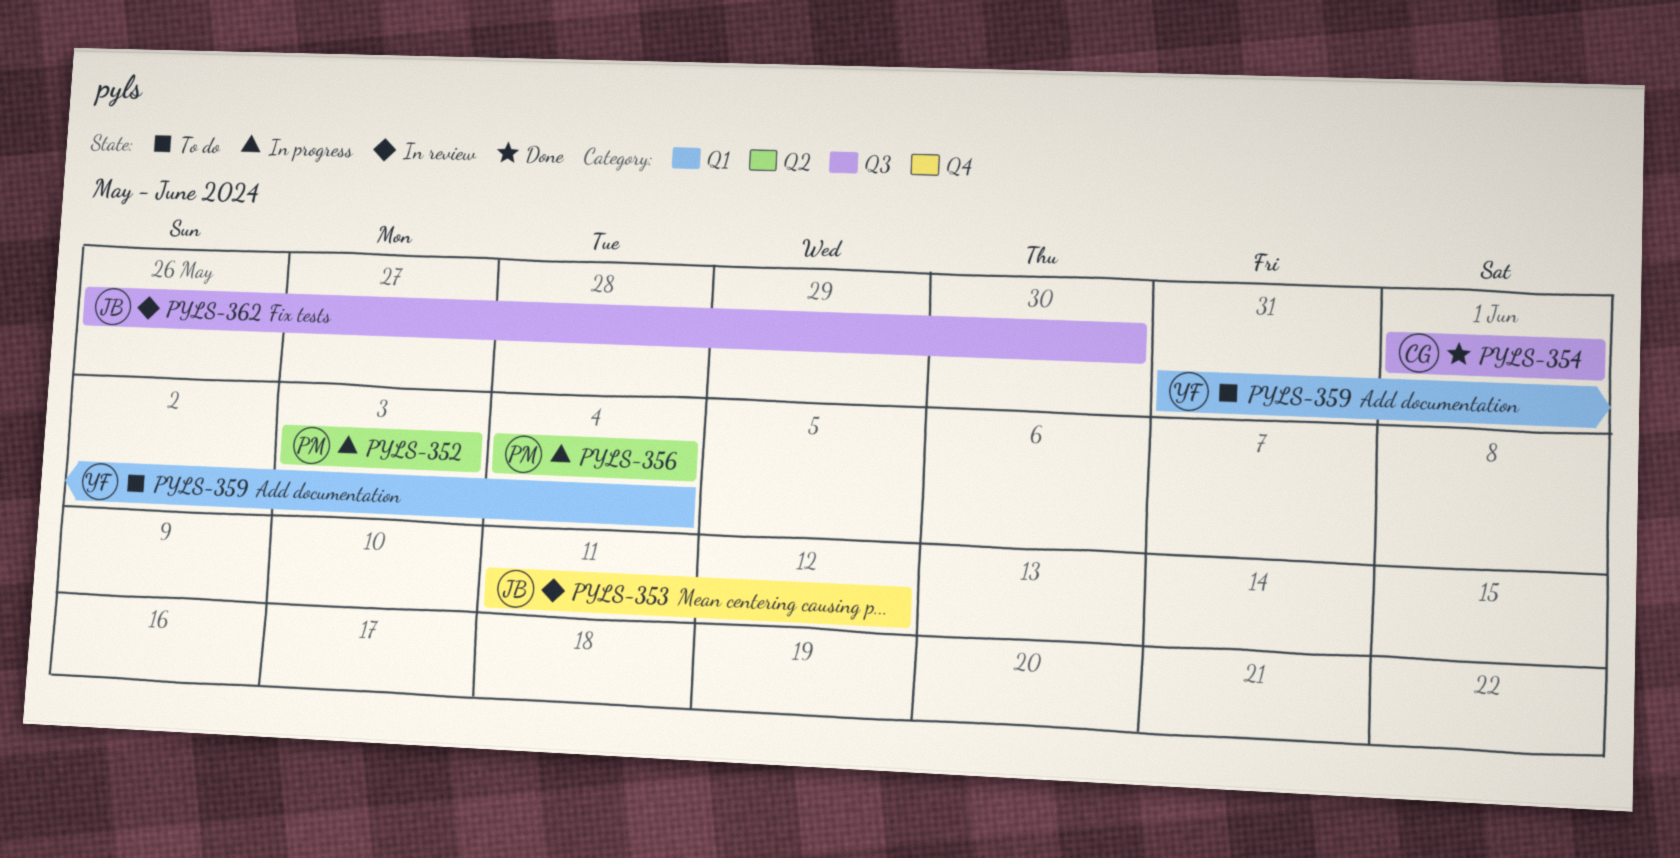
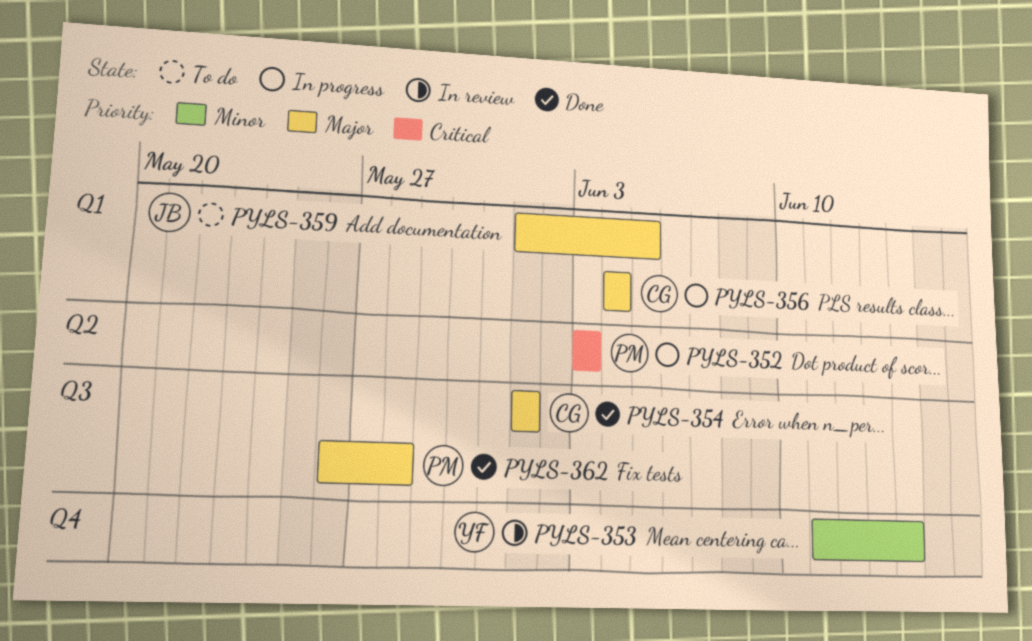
PYLS-353, owner: JB -> YF
PYLS-353, due: Jun 12 -> Jun 14
PYLS-356, owner: PM -> CG
PYLS-356, label: Q2 -> Q1
PYLS-359, owner: YF -> JB
PYLS-359, start: May 31 -> Jun 1
PYLS-359, due: Jun 4 -> Jun 5
PYLS-362, status: In review -> Done
PYLS-362, owner: JB -> PM
PYLS-362, due: May 30 -> May 28

